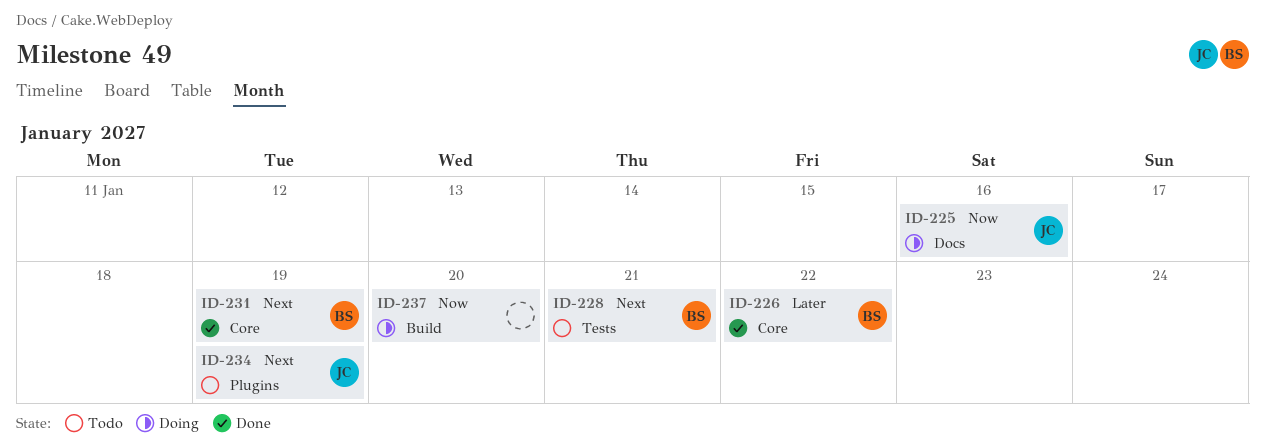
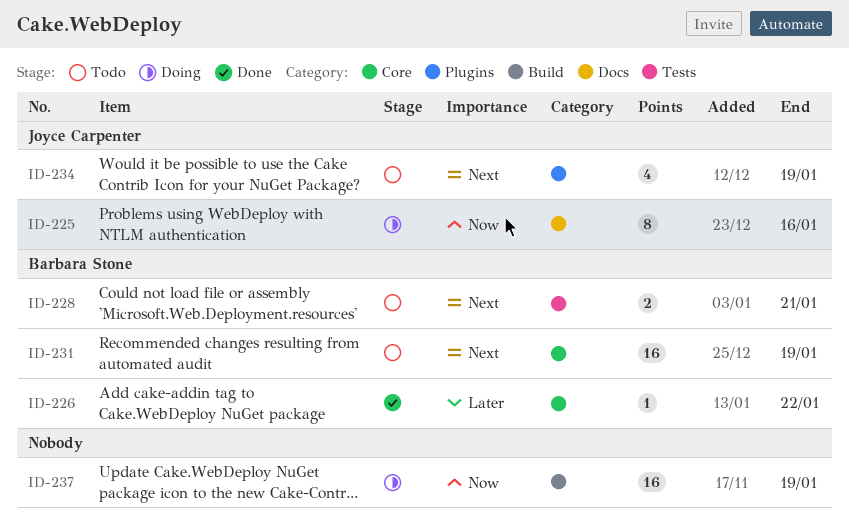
ID-231, status: Done -> Todo
ID-237, due: Jan 20 -> Jan 19

